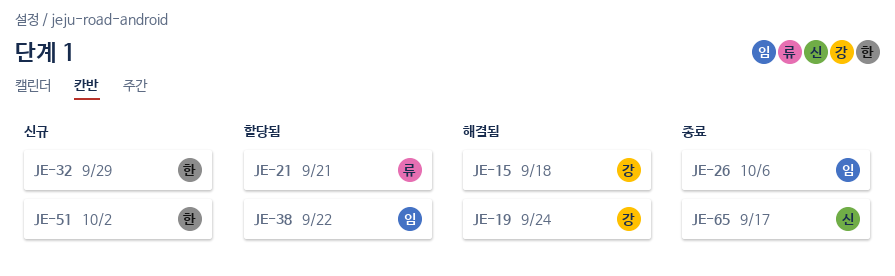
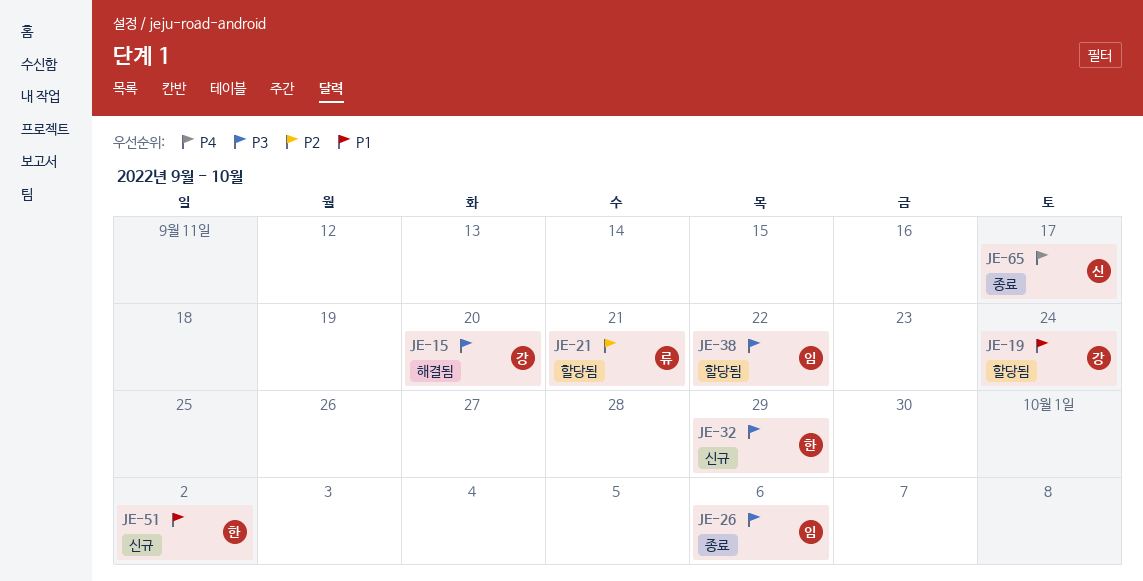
JE-15, due: Sep 18 -> Sep 20
JE-19, status: 해결됨 -> 할당됨

